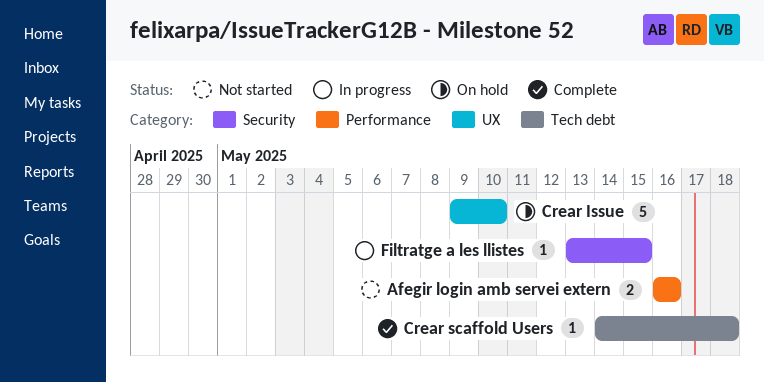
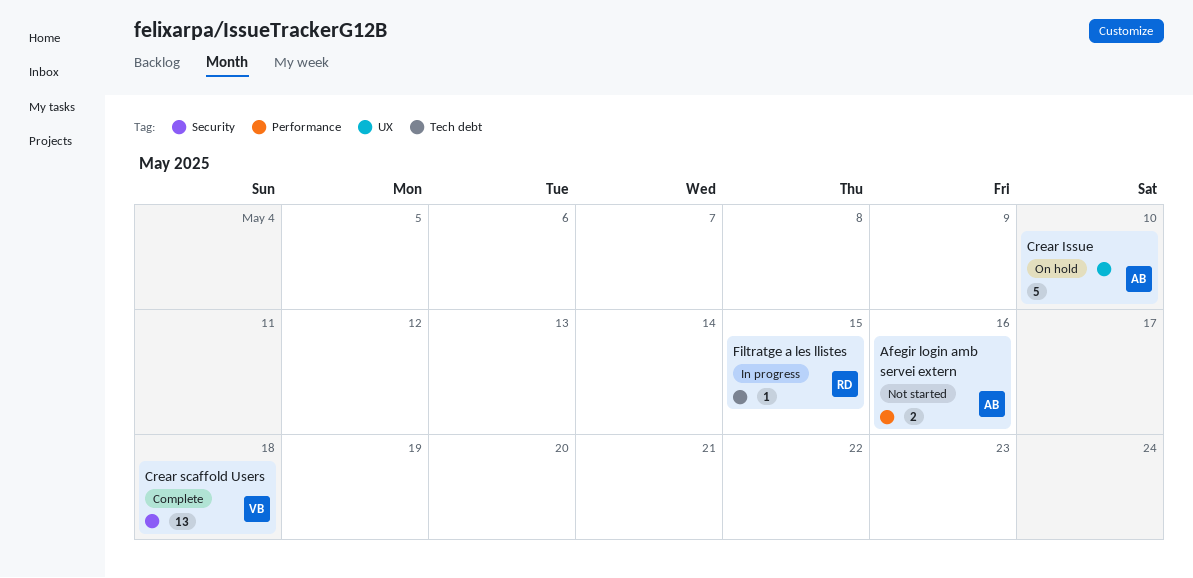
Crear scaffold Users, label: Tech debt -> Security
Crear scaffold Users, estimate: 1 -> 13
Filtratge a les llistes, label: Security -> Tech debt

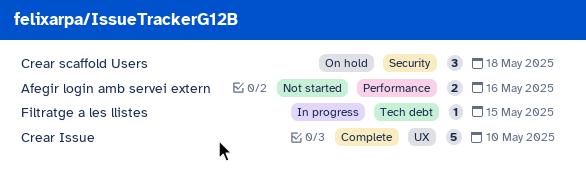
Crear Issue, status: On hold -> Complete
Crear scaffold Users, status: Complete -> On hold
Crear scaffold Users, estimate: 13 -> 3

